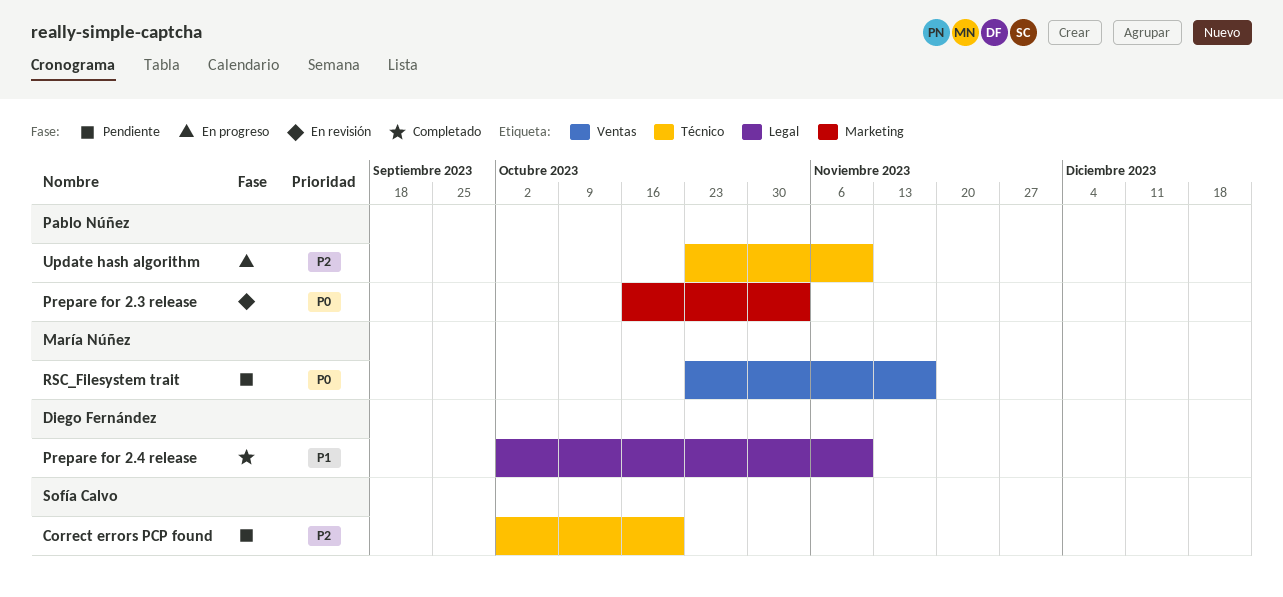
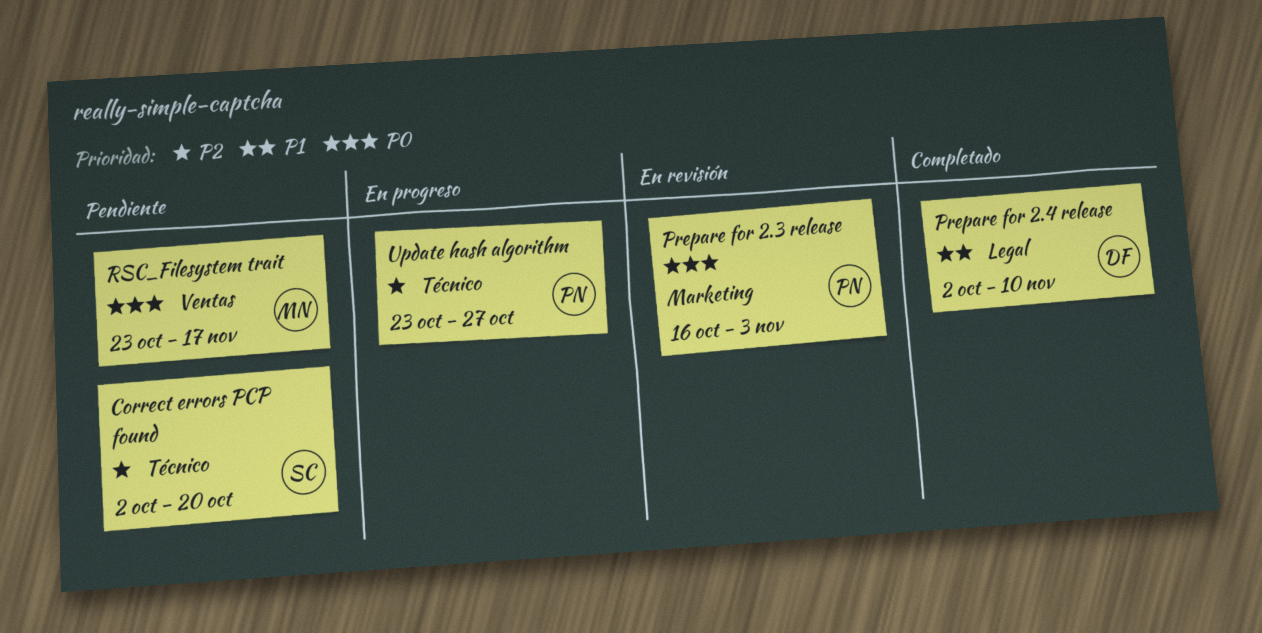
Update hash algorithm, due: Nov 10 -> Oct 27

